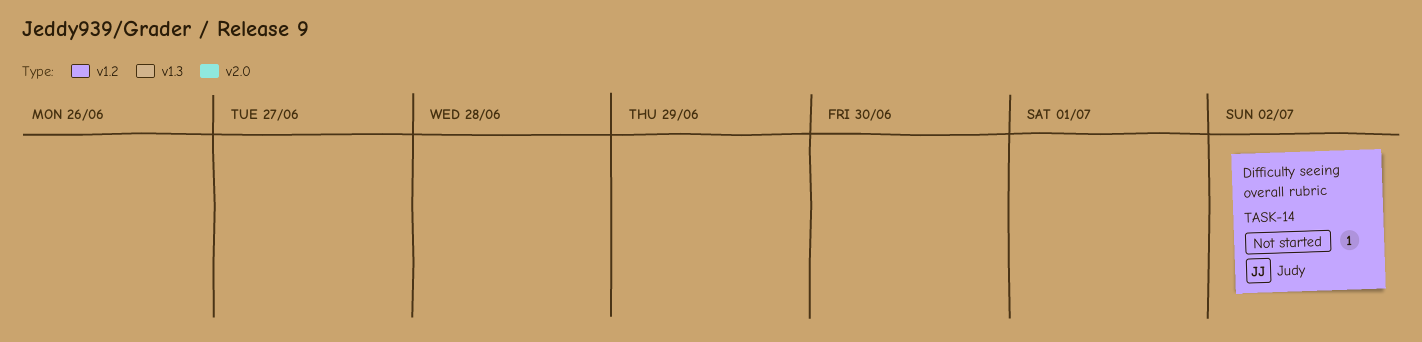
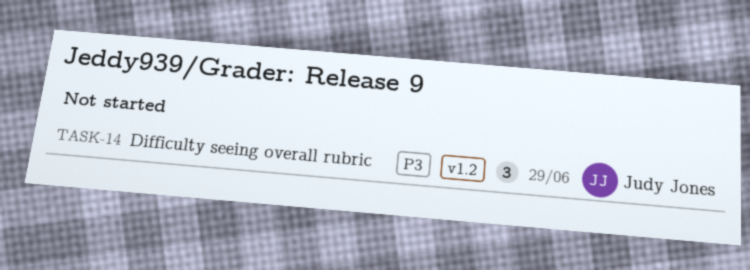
TASK-14, estimate: 1 -> 3
TASK-14, due: Jul 2 -> Jun 29

